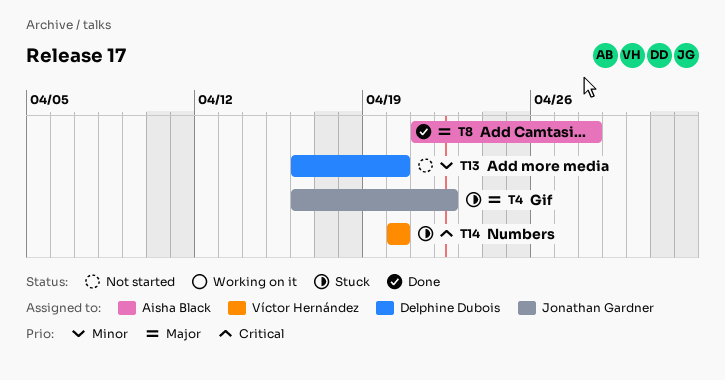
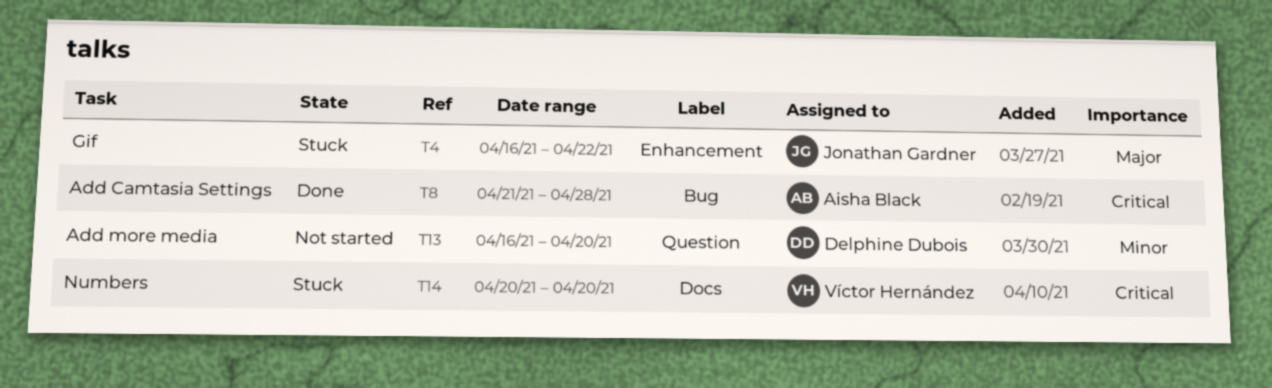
T8, priority: Major -> Critical

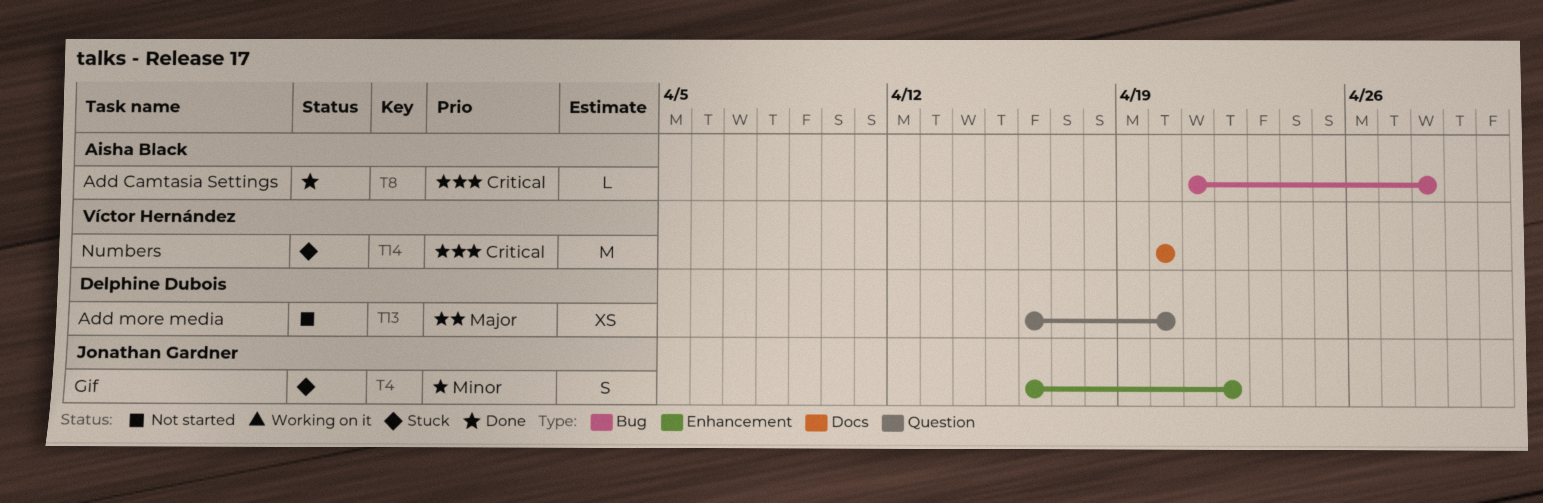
T4, priority: Major -> Minor
T13, priority: Minor -> Major

